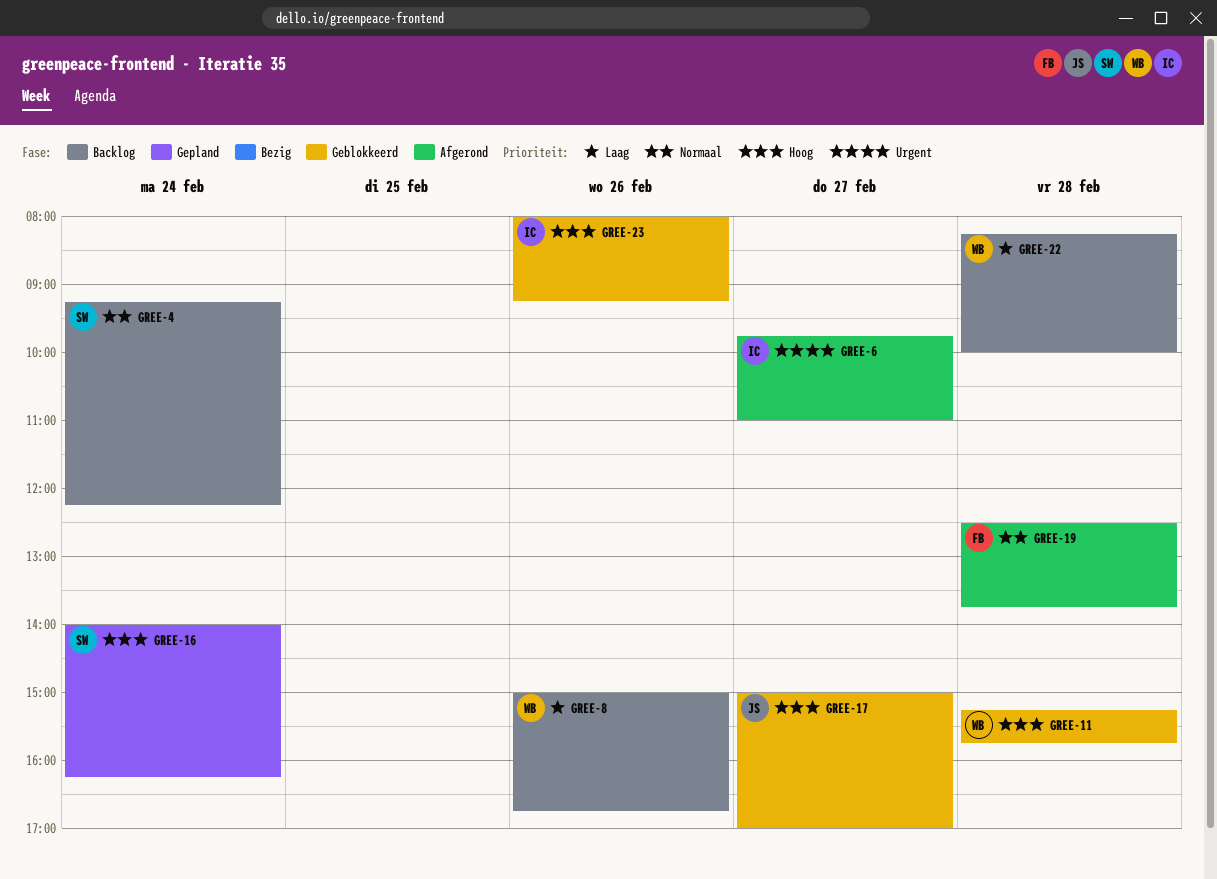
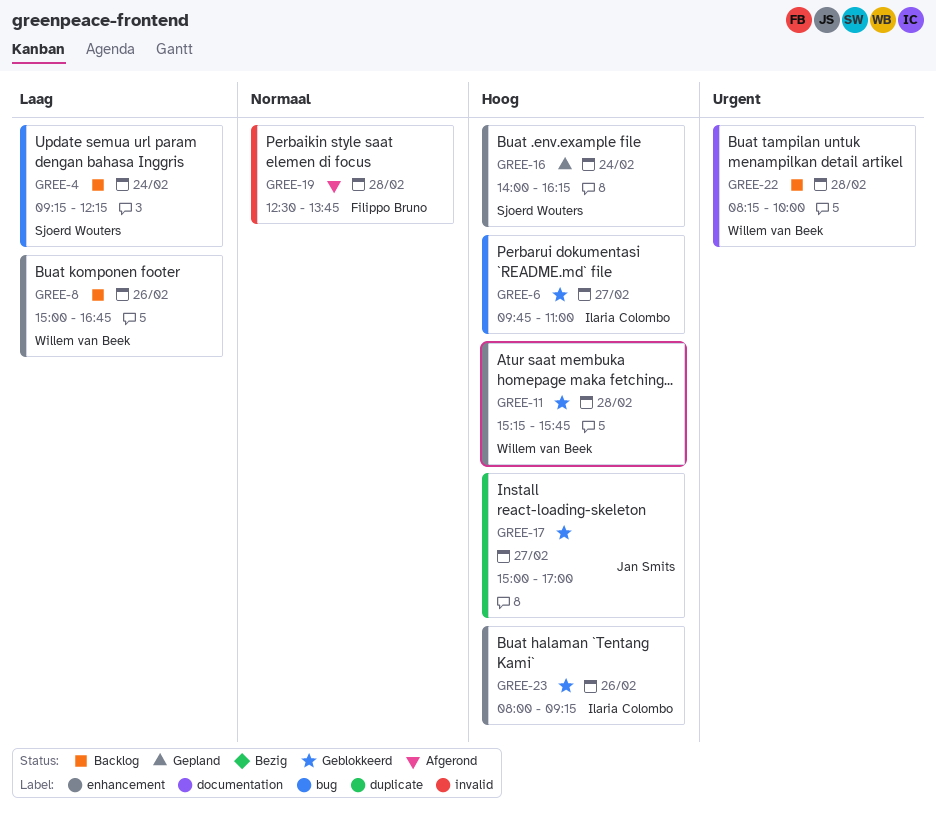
GREE-4, priority: Normaal -> Laag
GREE-6, status: Afgerond -> Geblokkeerd
GREE-6, priority: Urgent -> Hoog
GREE-22, priority: Laag -> Urgent

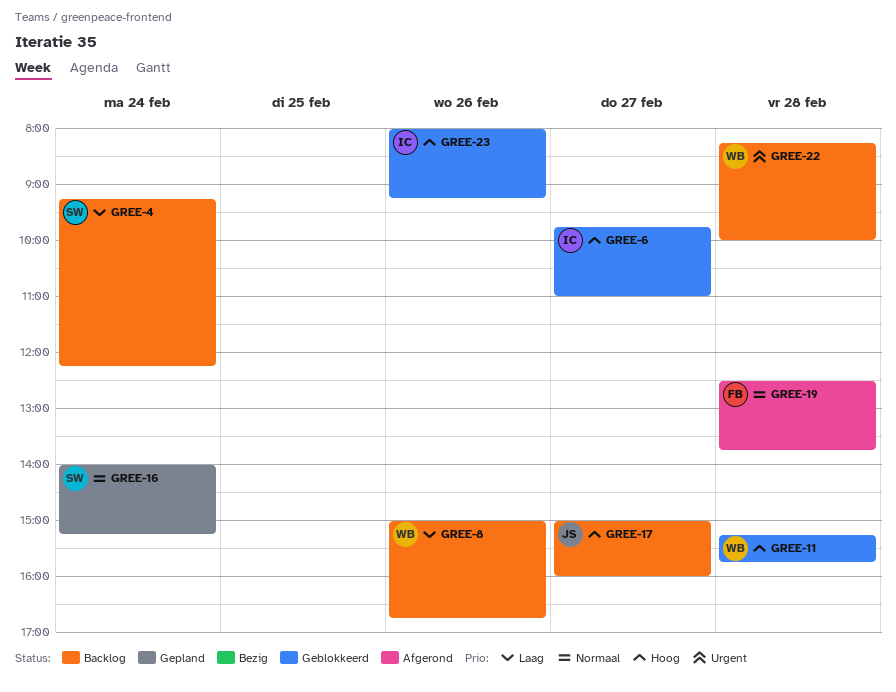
GREE-16, priority: Hoog -> Normaal
GREE-16, ends: 16:15 -> 15:15
GREE-17, status: Geblokkeerd -> Backlog
GREE-17, ends: 17:00 -> 16:00

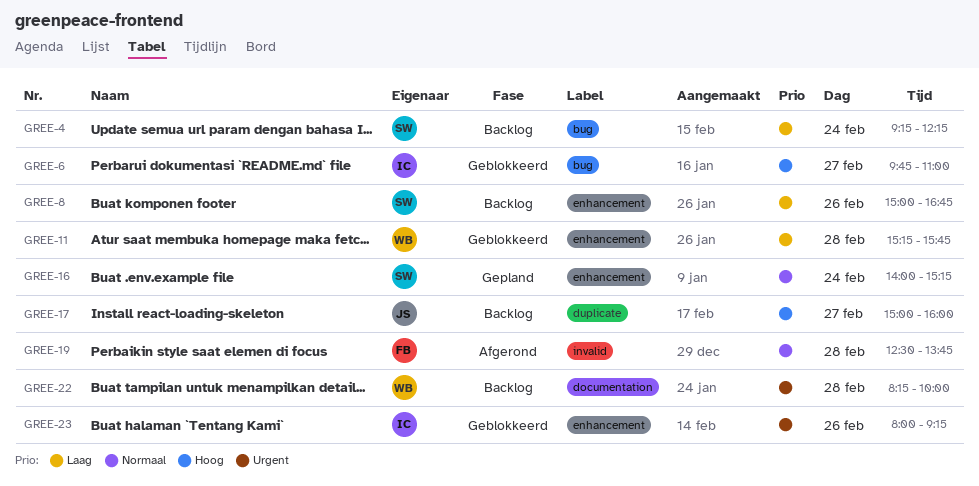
GREE-8, owner: WB -> SW
GREE-11, priority: Hoog -> Laag
GREE-23, priority: Hoog -> Urgent

